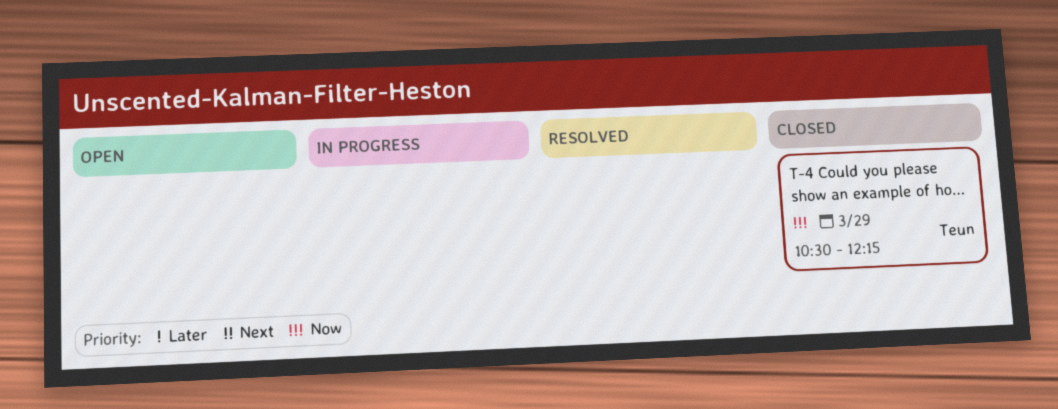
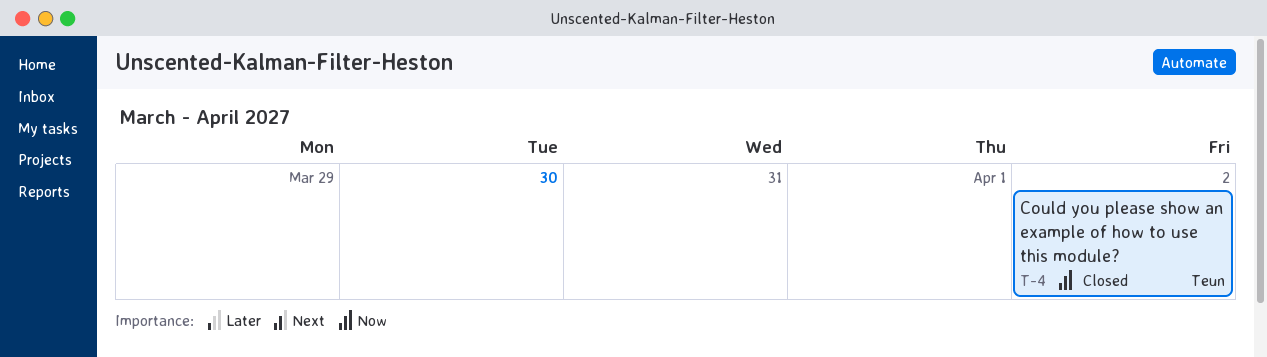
T-4, day: Mar 29 -> Apr 2

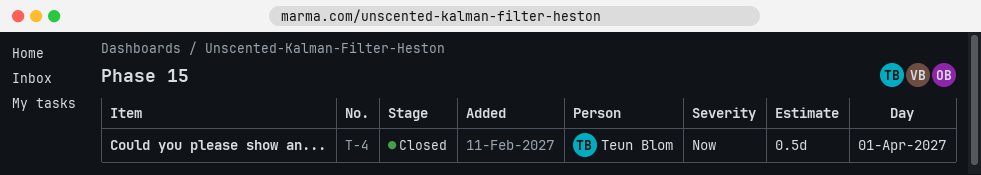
T-4, day: Apr 2 -> Apr 1

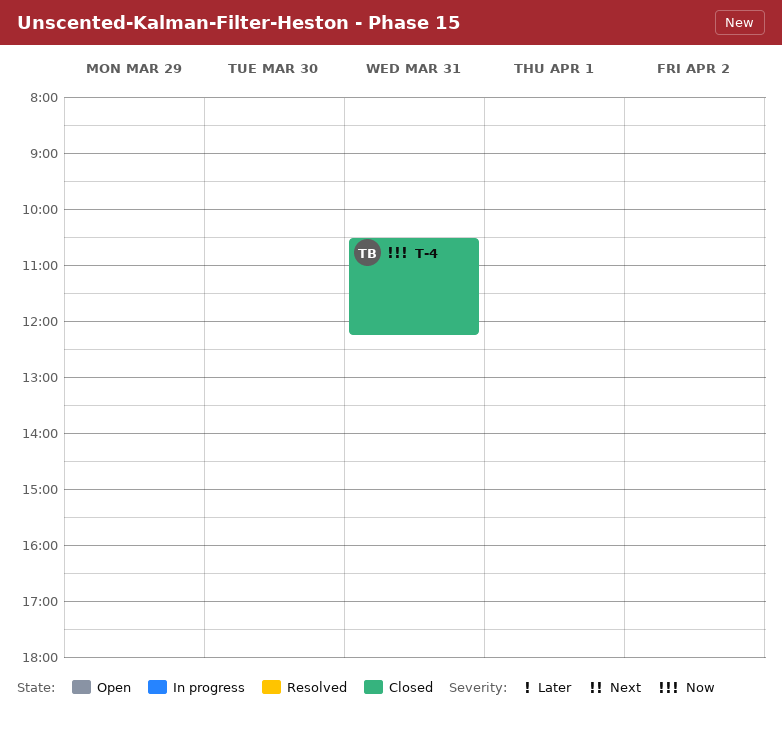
T-4, day: Apr 1 -> Mar 31

